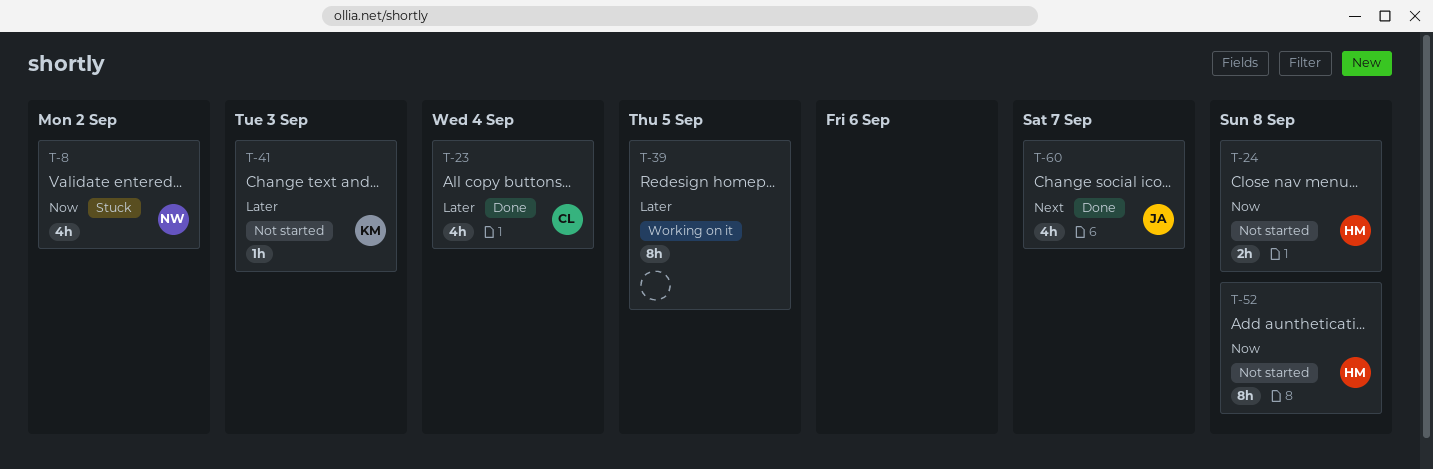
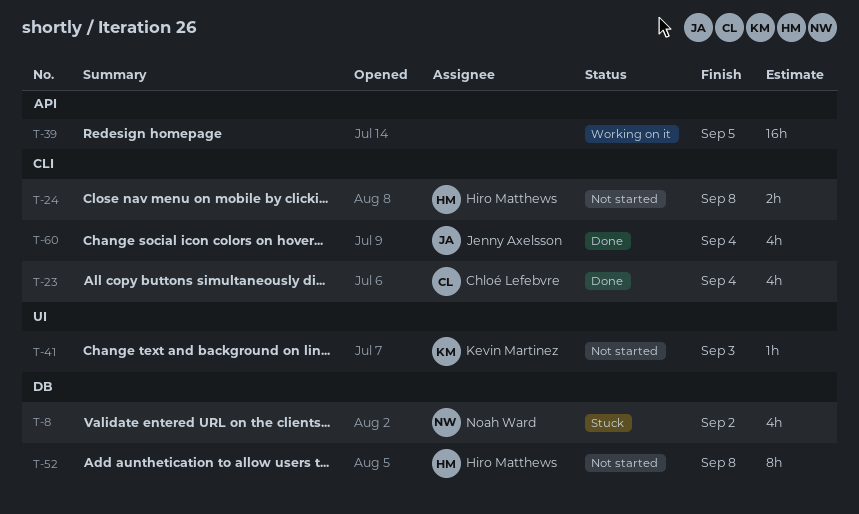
T-39, estimate: 8h -> 16h
T-60, due: Sep 7 -> Sep 4

